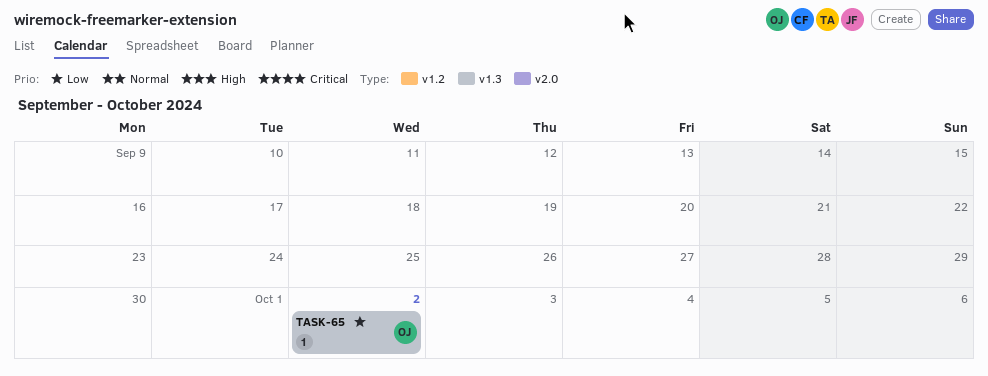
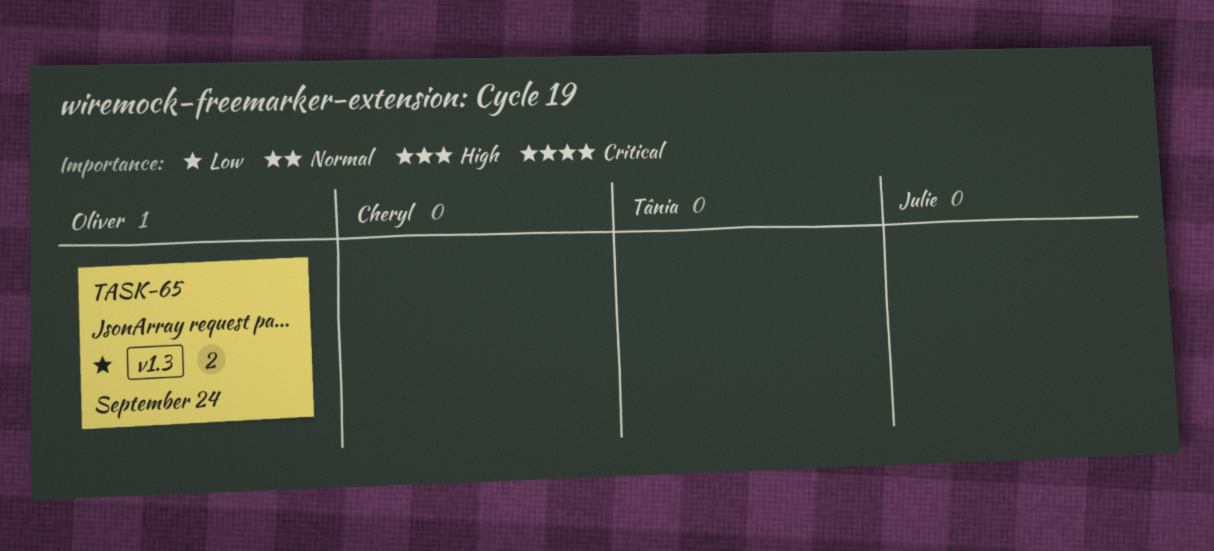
TASK-65, estimate: 1 -> 2
TASK-65, due: Oct 2 -> Sep 24

